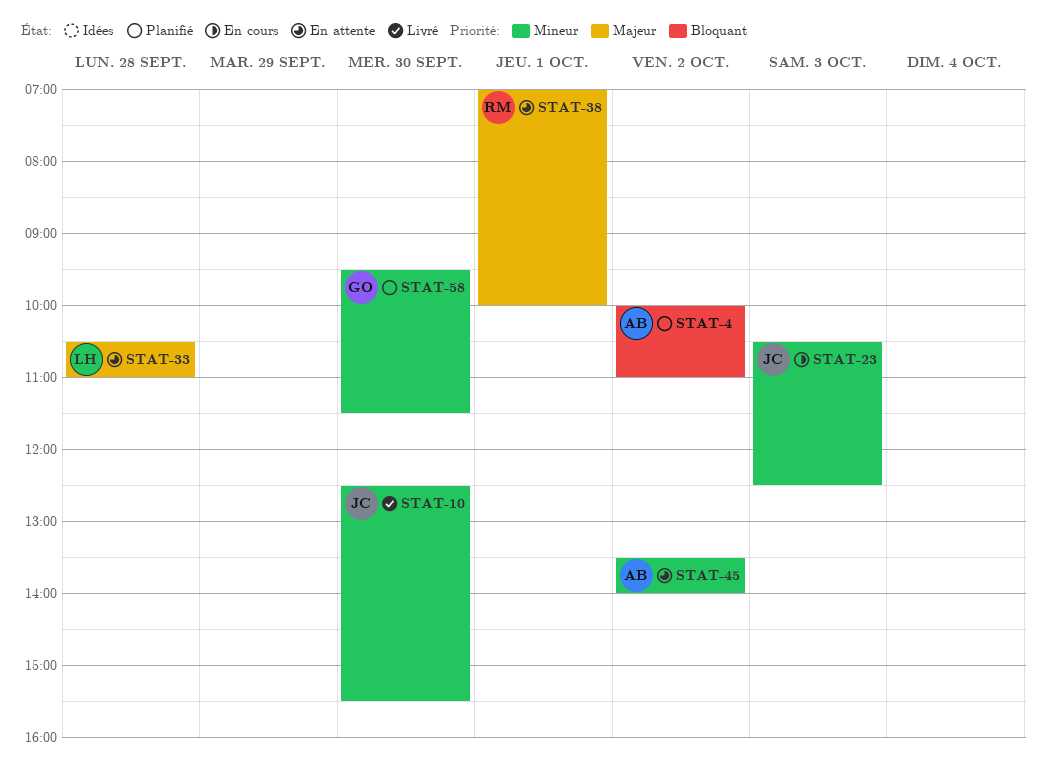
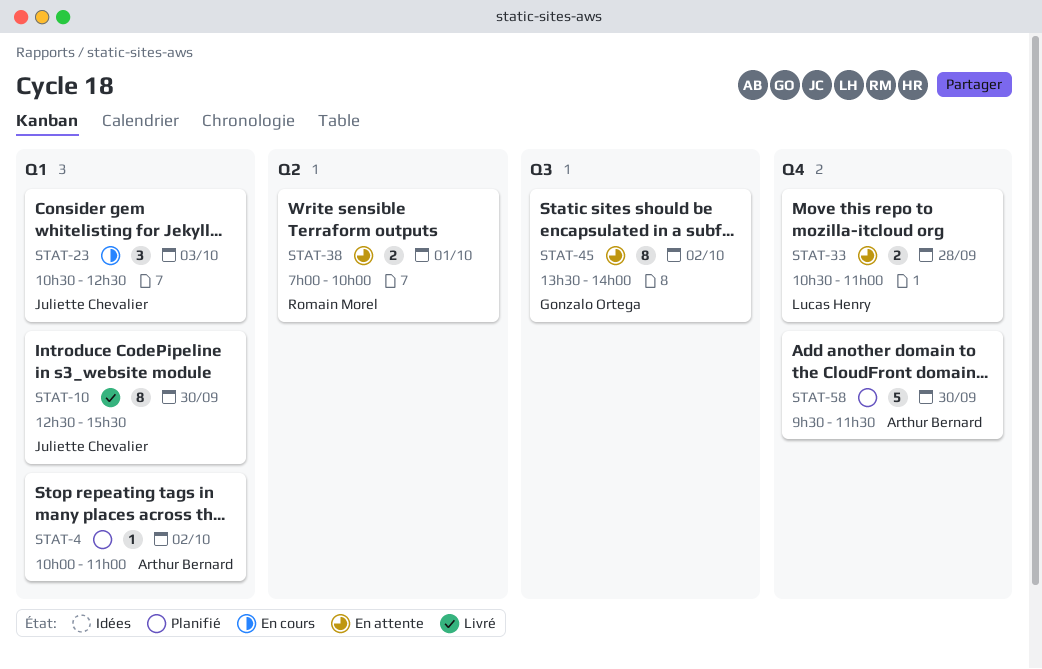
STAT-45, owner: Arthur Bernard -> Gonzalo Ortega
STAT-58, owner: Gonzalo Ortega -> Arthur Bernard

